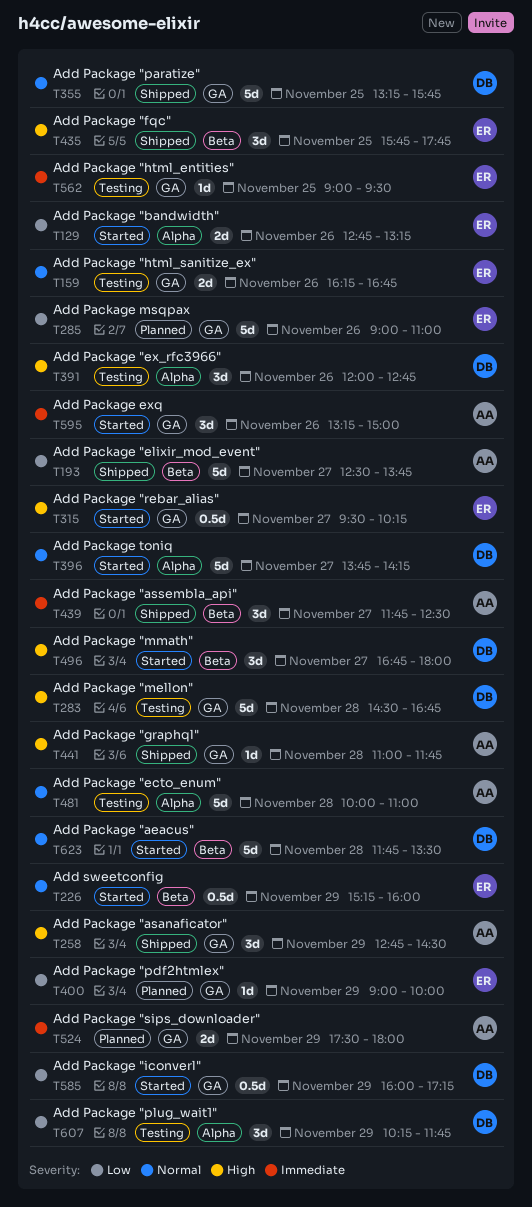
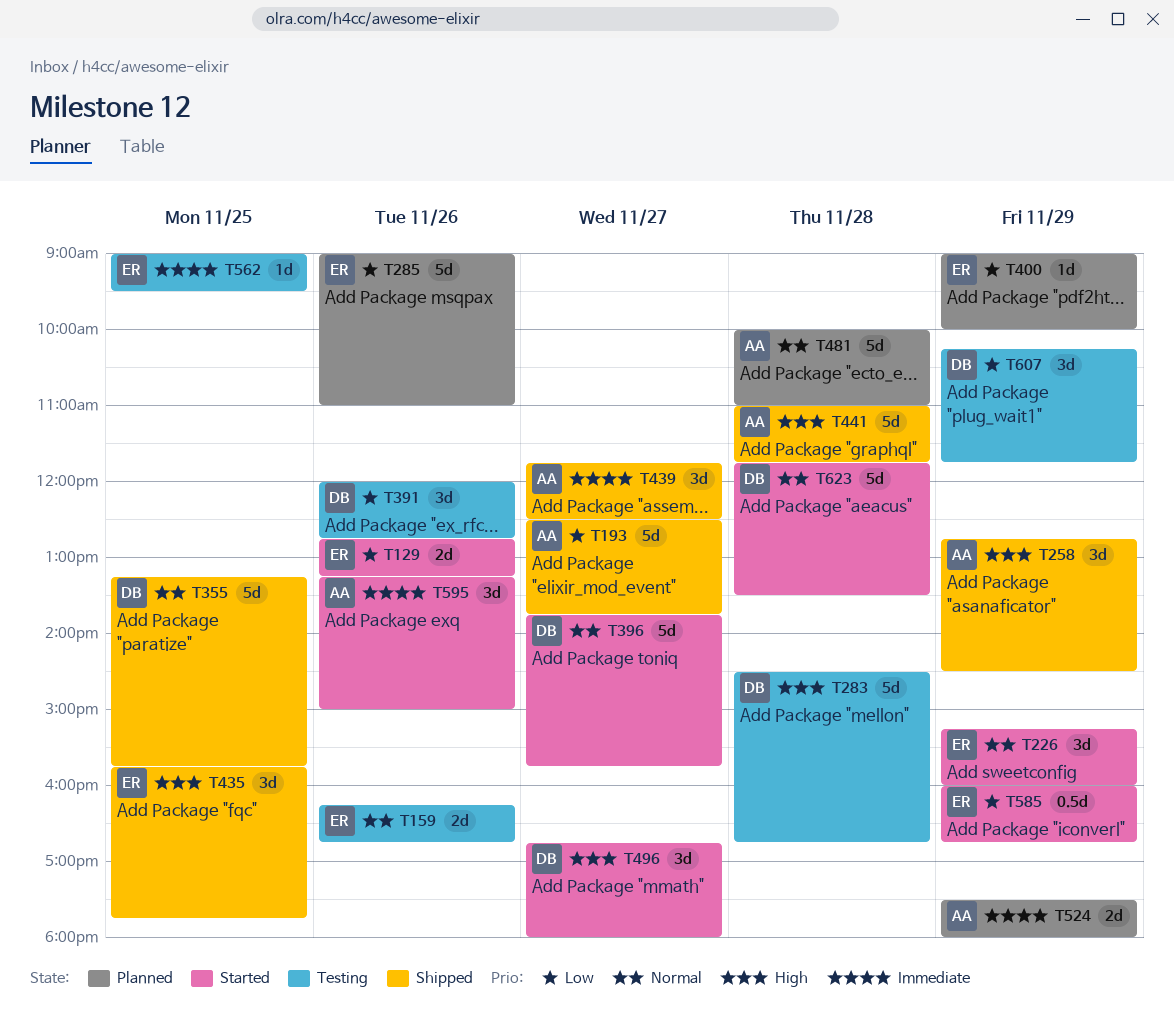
T226, estimate: 0.5d -> 3d
T315: present -> none
T391, priority: High -> Low
T396, ends: 14:15 -> 15:45
T441, estimate: 1d -> 5d
T481, status: Testing -> Planned
T585, owner: DB -> ER
T585, ends: 17:15 -> 16:45

